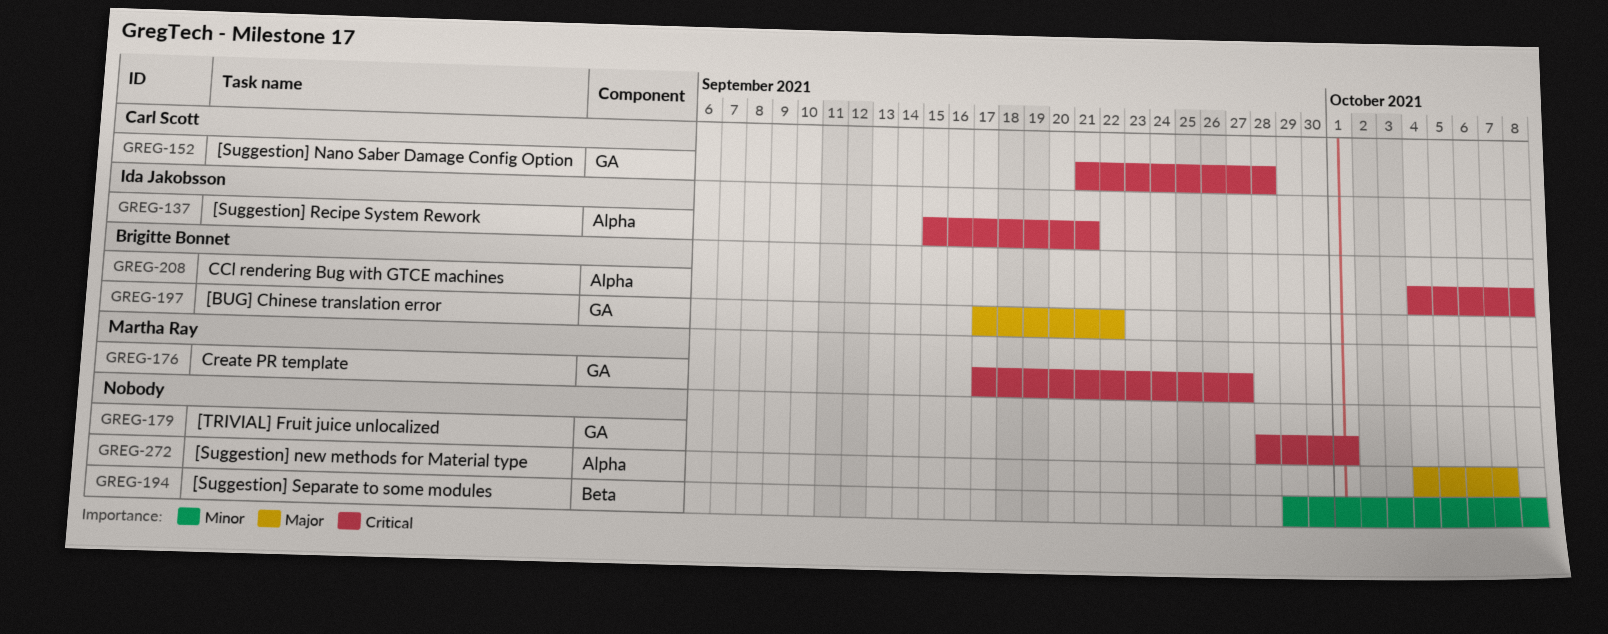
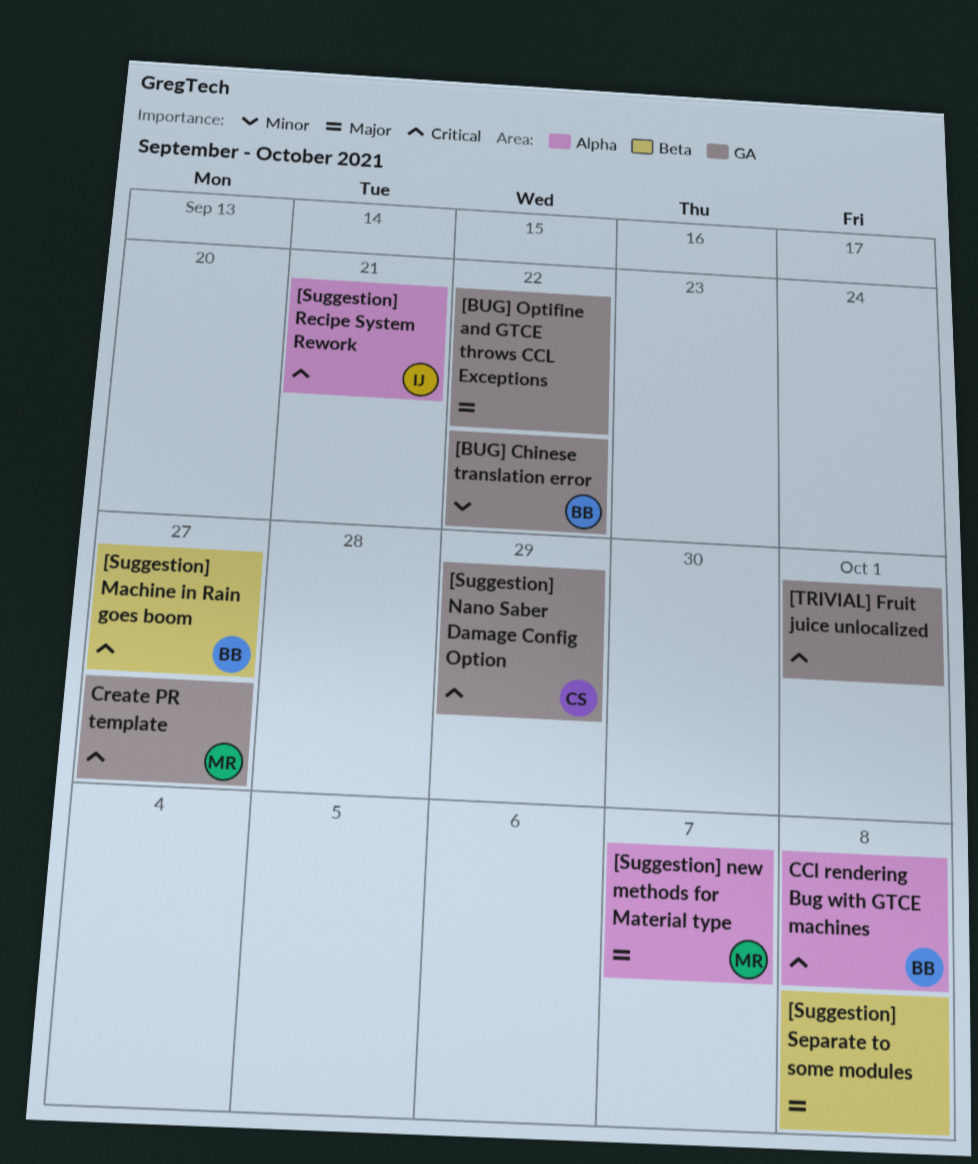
[BUG] Chinese translation error, priority: Major -> Minor
[BUG] Optifine and GTCE throws CCL Exceptions: none -> present
[Suggestion] Machine in Rain goes boom: none -> present
[Suggestion] Nano Saber Damage Config Option, due: Sep 28 -> Sep 29
[Suggestion] new methods for Material type, owner: none -> Martha Ray
[Suggestion] Separate to some modules, priority: Minor -> Major

